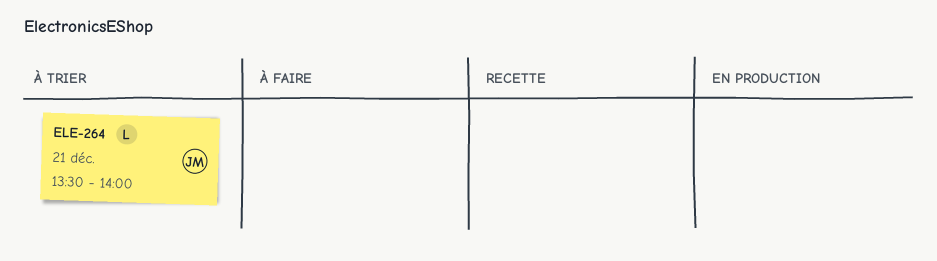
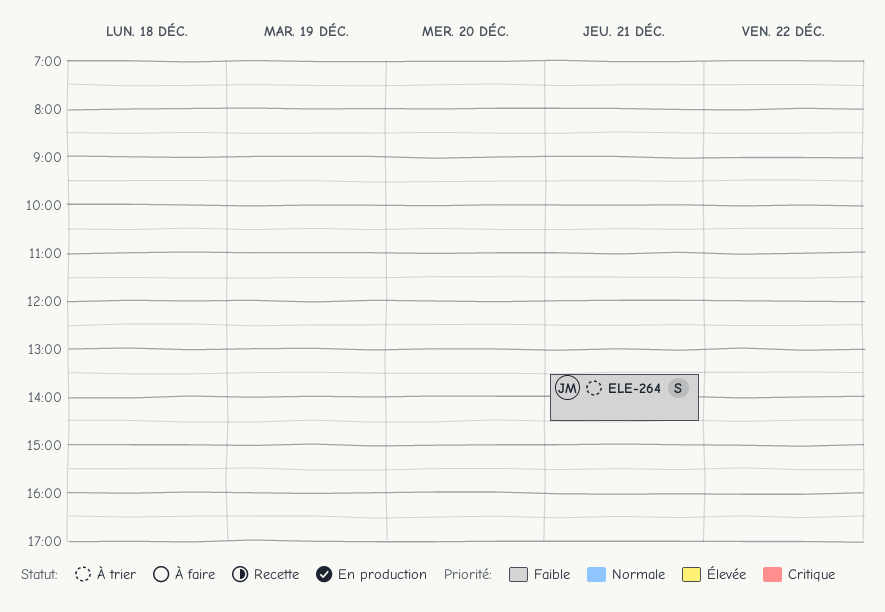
ELE-264, estimate: L -> S
ELE-264, ends: 14:00 -> 14:30

